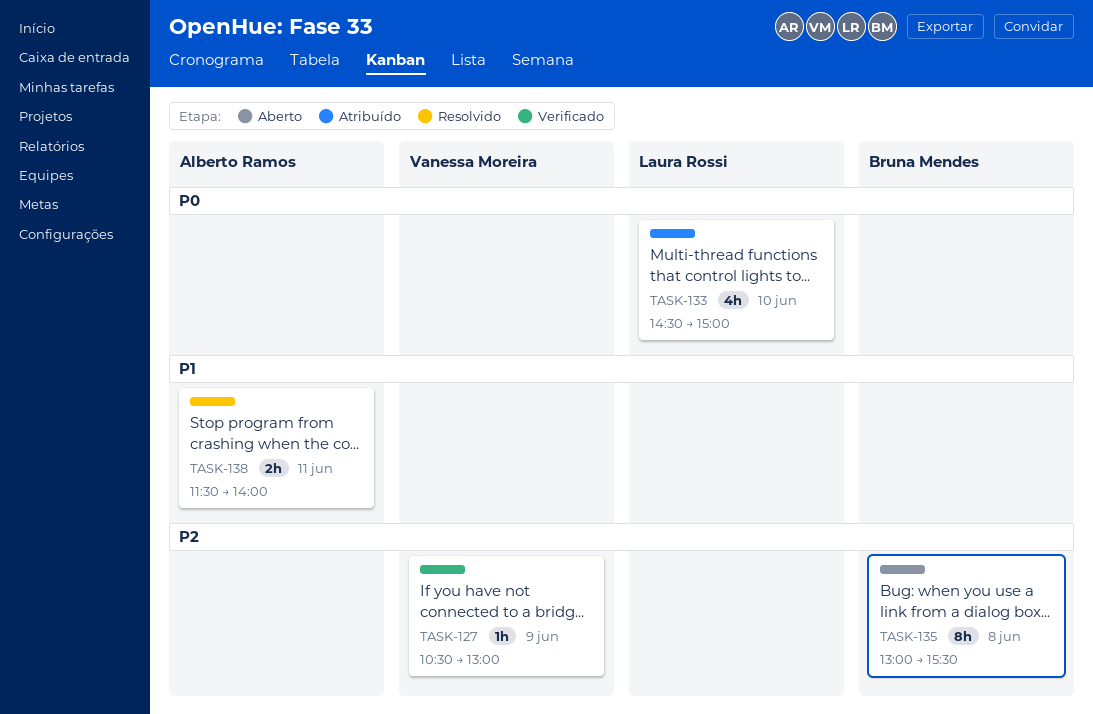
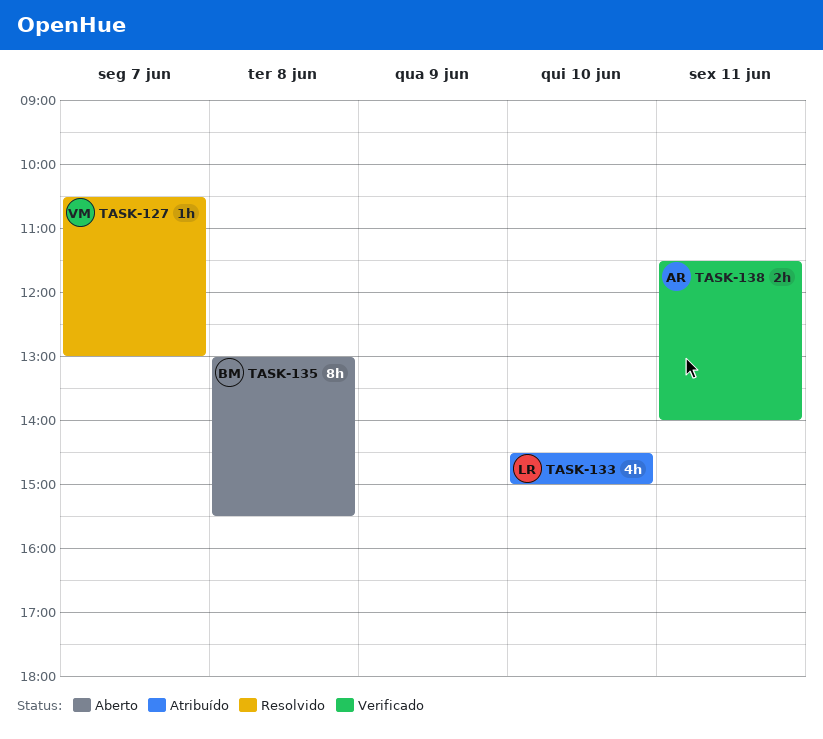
TASK-127, status: Verificado -> Resolvido
TASK-127, day: Jun 9 -> Jun 7
TASK-138, status: Resolvido -> Verificado

